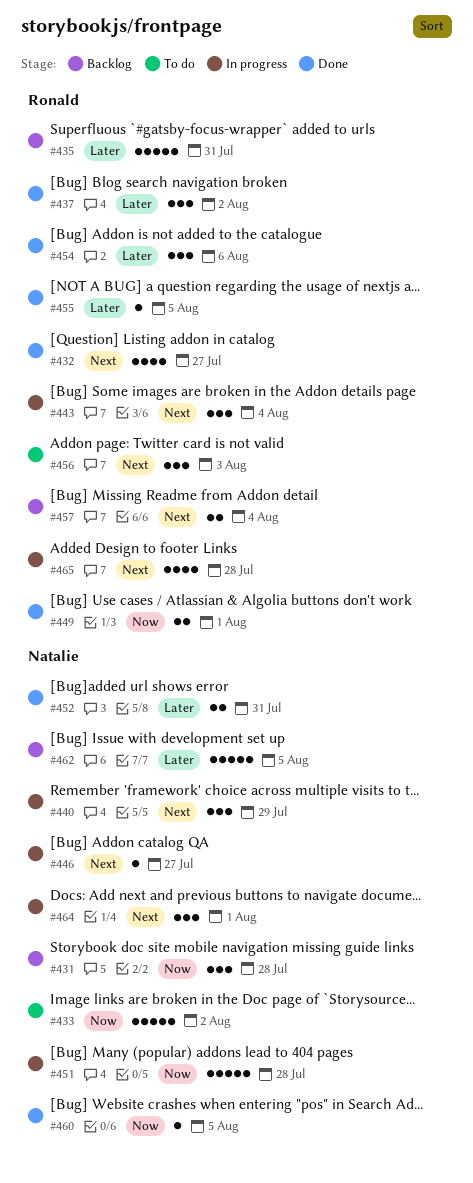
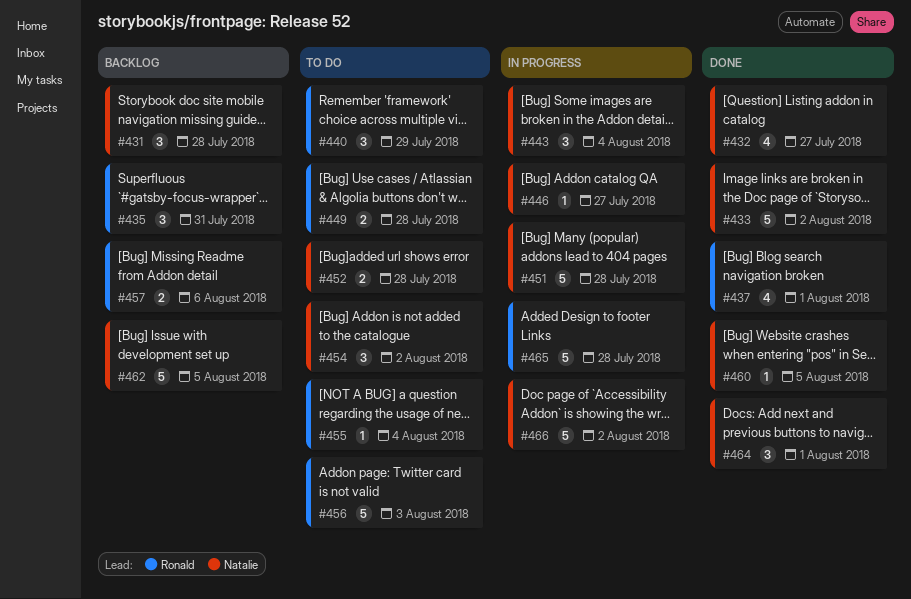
#432, owner: Ronald -> Natalie
#433, status: To do -> Done
#435, estimate: 5 -> 3
#437, estimate: 3 -> 4
#437, due: Aug 2 -> Aug 1
#440, status: In progress -> To do
#440, owner: Natalie -> Ronald
#443, owner: Ronald -> Natalie
#449, status: Done -> To do
#449, due: Aug 1 -> Jul 28
#452, status: Done -> To do
#452, due: Jul 31 -> Jul 28
#454, status: Done -> To do
#454, owner: Ronald -> Natalie
#454, due: Aug 6 -> Aug 2
#455, status: Done -> To do
#455, due: Aug 5 -> Aug 4
#456, estimate: 3 -> 5
#457, due: Aug 4 -> Aug 6
#464, status: In progress -> Done
#465, estimate: 4 -> 5
#466: none -> present

